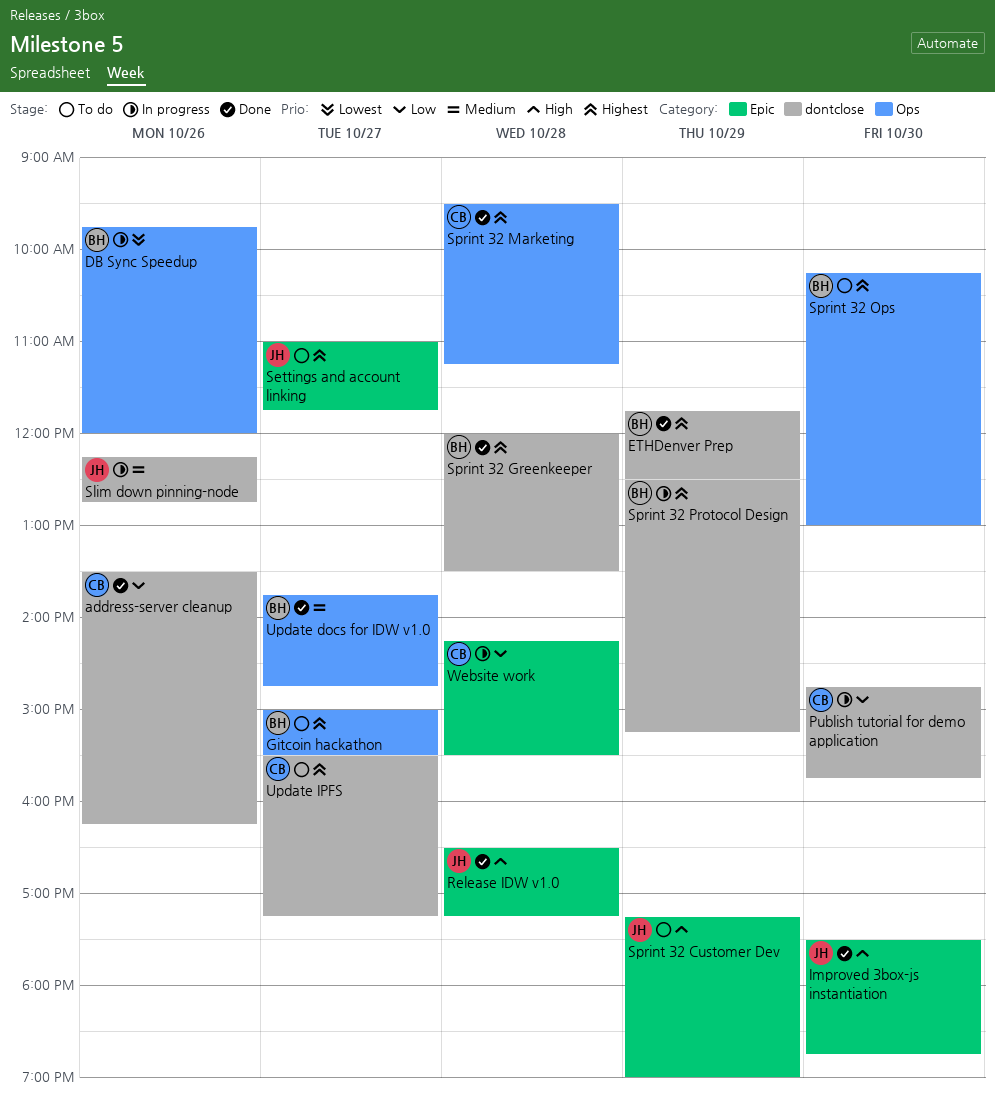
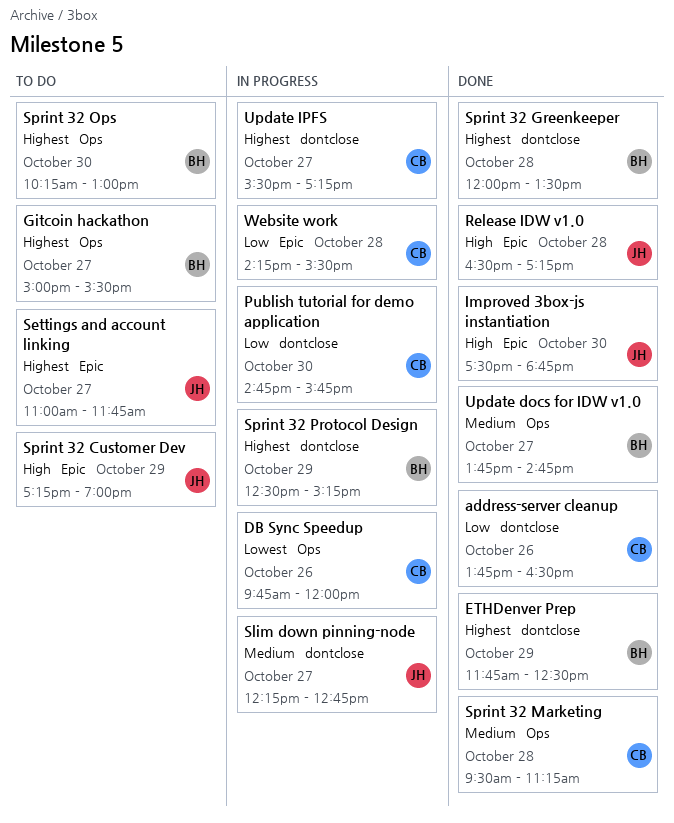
address-server cleanup, begins: 13:30 -> 13:45
address-server cleanup, ends: 16:15 -> 16:30
DB Sync Speedup, owner: BH -> CB
Slim down pinning-node, day: Oct 26 -> Oct 27
Sprint 32 Marketing, priority: Highest -> Medium
Update IPFS, status: To do -> In progress

